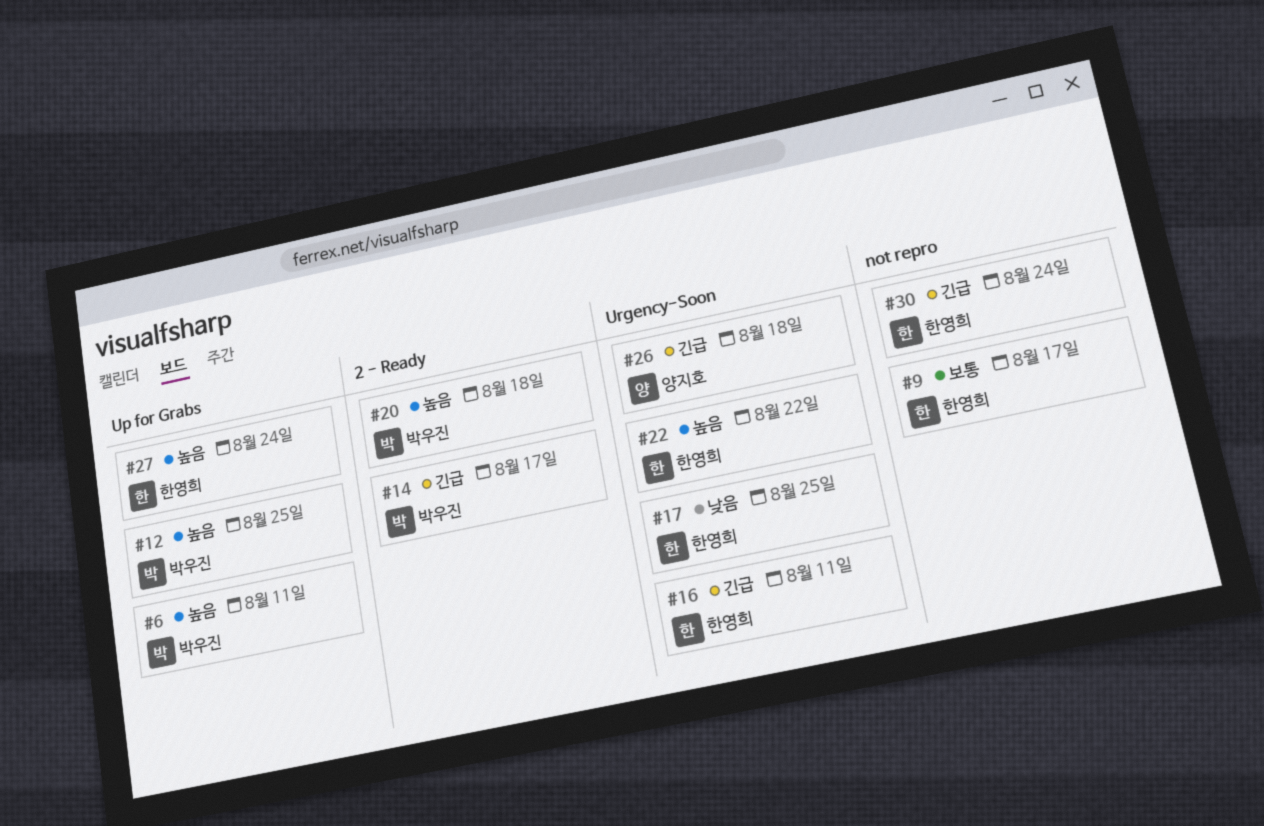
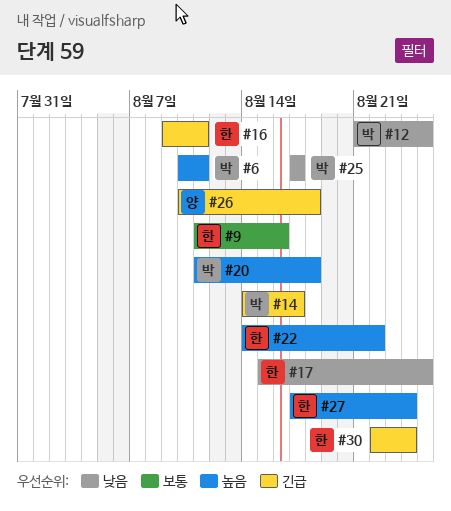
#9, due: Aug 17 -> Aug 16
#12, priority: 높음 -> 낮음
#25: none -> present

